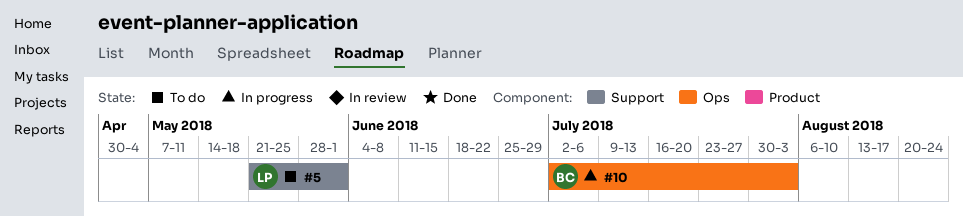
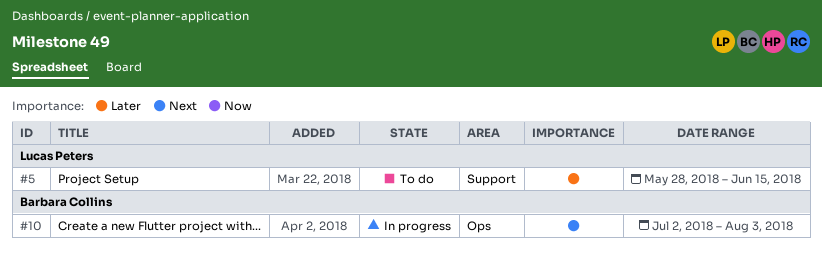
#5, start: May 21 -> May 28
#5, due: Jun 1 -> Jun 15

